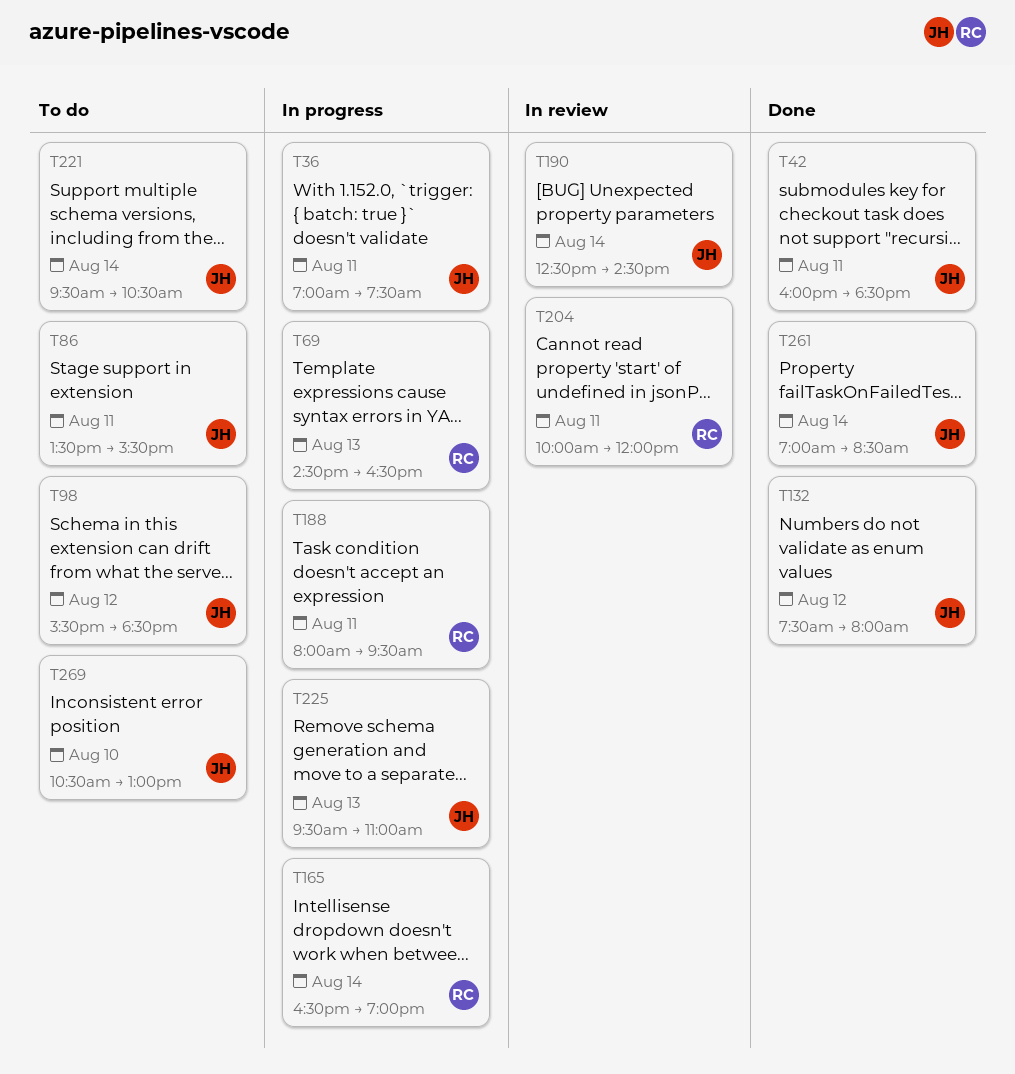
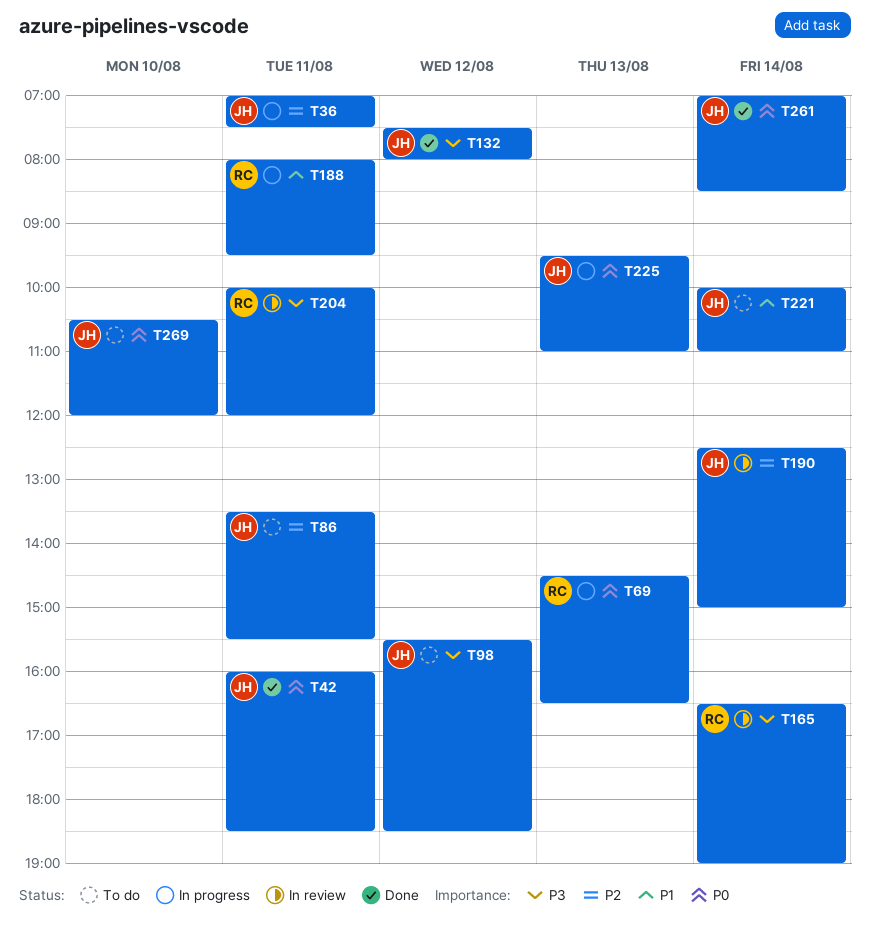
T165, status: In progress -> In review
T190, ends: 14:30 -> 15:00
T221, begins: 09:30 -> 10:00
T221, ends: 10:30 -> 11:00
T269, ends: 13:00 -> 12:00

